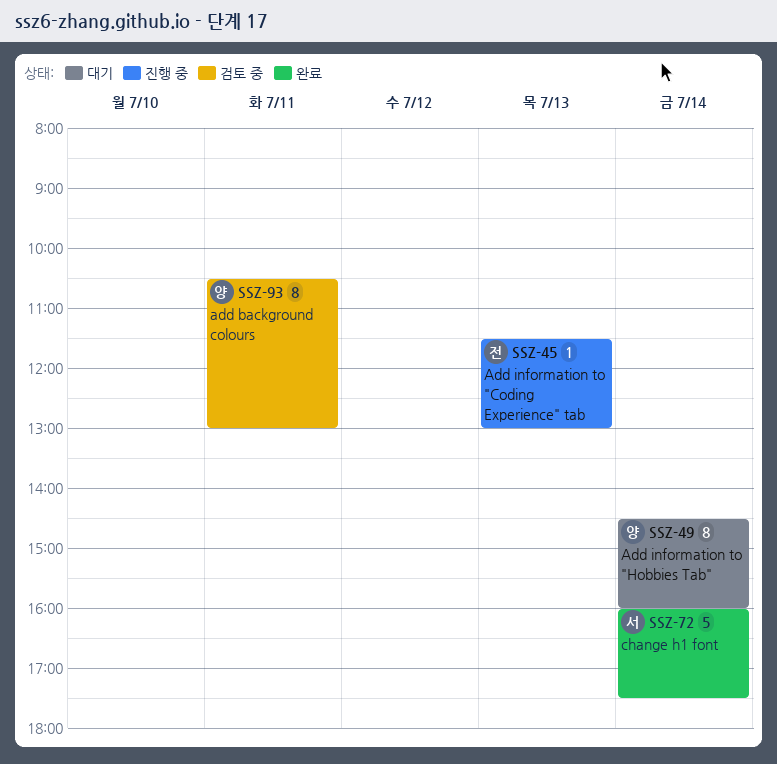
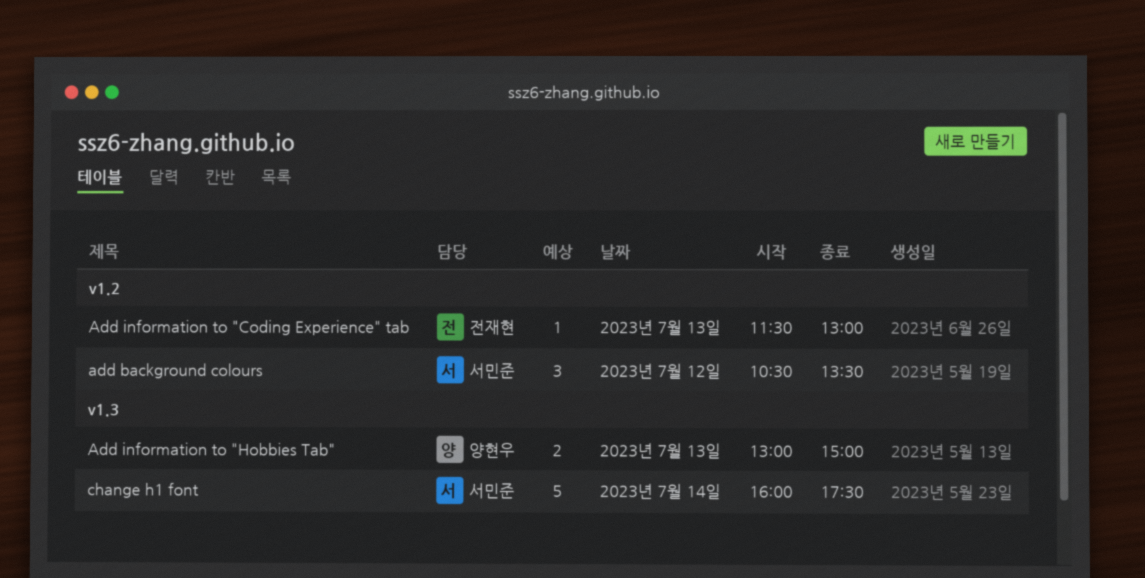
add background colours, owner: 양현우 -> 서민준
add background colours, estimate: 8 -> 3
add background colours, day: Jul 11 -> Jul 12
add background colours, ends: 13:00 -> 13:30
Add information to "Hobbies Tab", estimate: 8 -> 2
Add information to "Hobbies Tab", day: Jul 14 -> Jul 13
Add information to "Hobbies Tab", begins: 14:30 -> 13:00
Add information to "Hobbies Tab", ends: 16:00 -> 15:00

